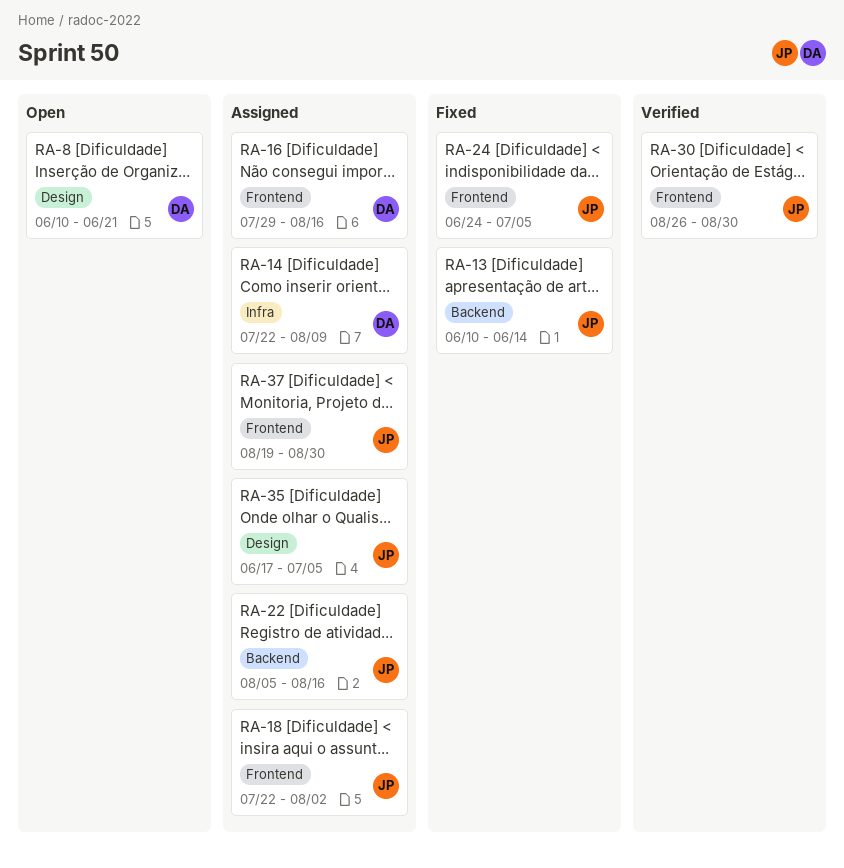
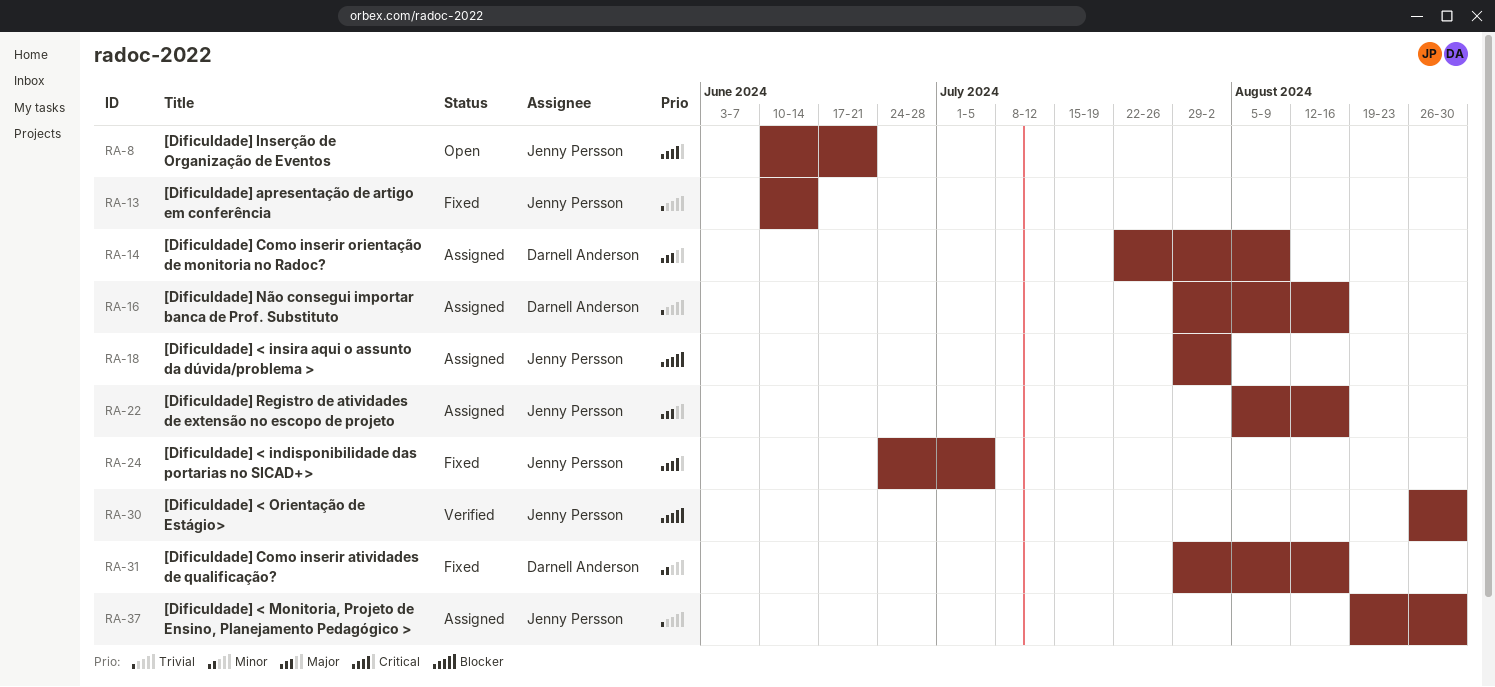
RA-8, owner: Darnell Anderson -> Jenny Persson
RA-18, start: Jul 22 -> Jul 29
RA-31: none -> present
RA-35: present -> none

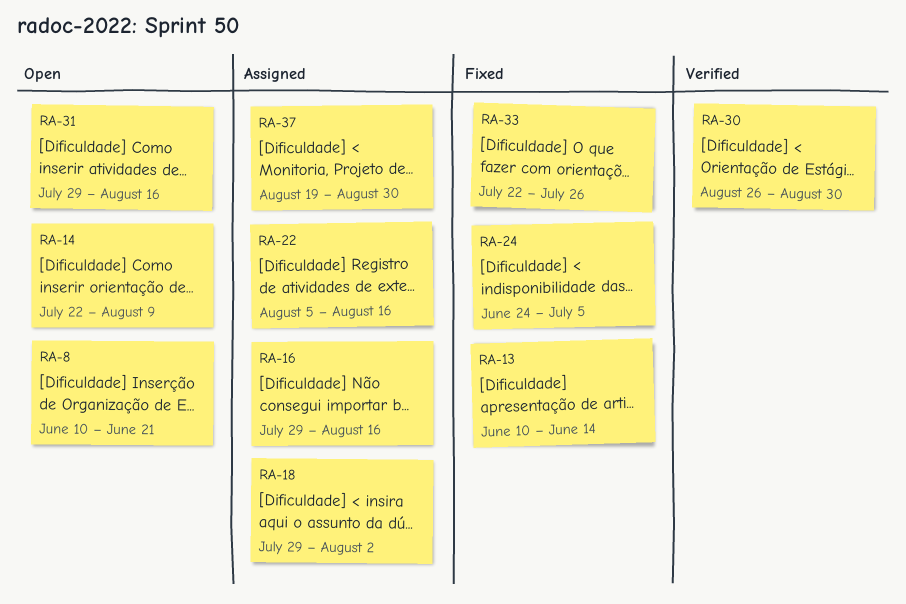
RA-14, status: Assigned -> Open
RA-31, status: Fixed -> Open
RA-33: none -> present

